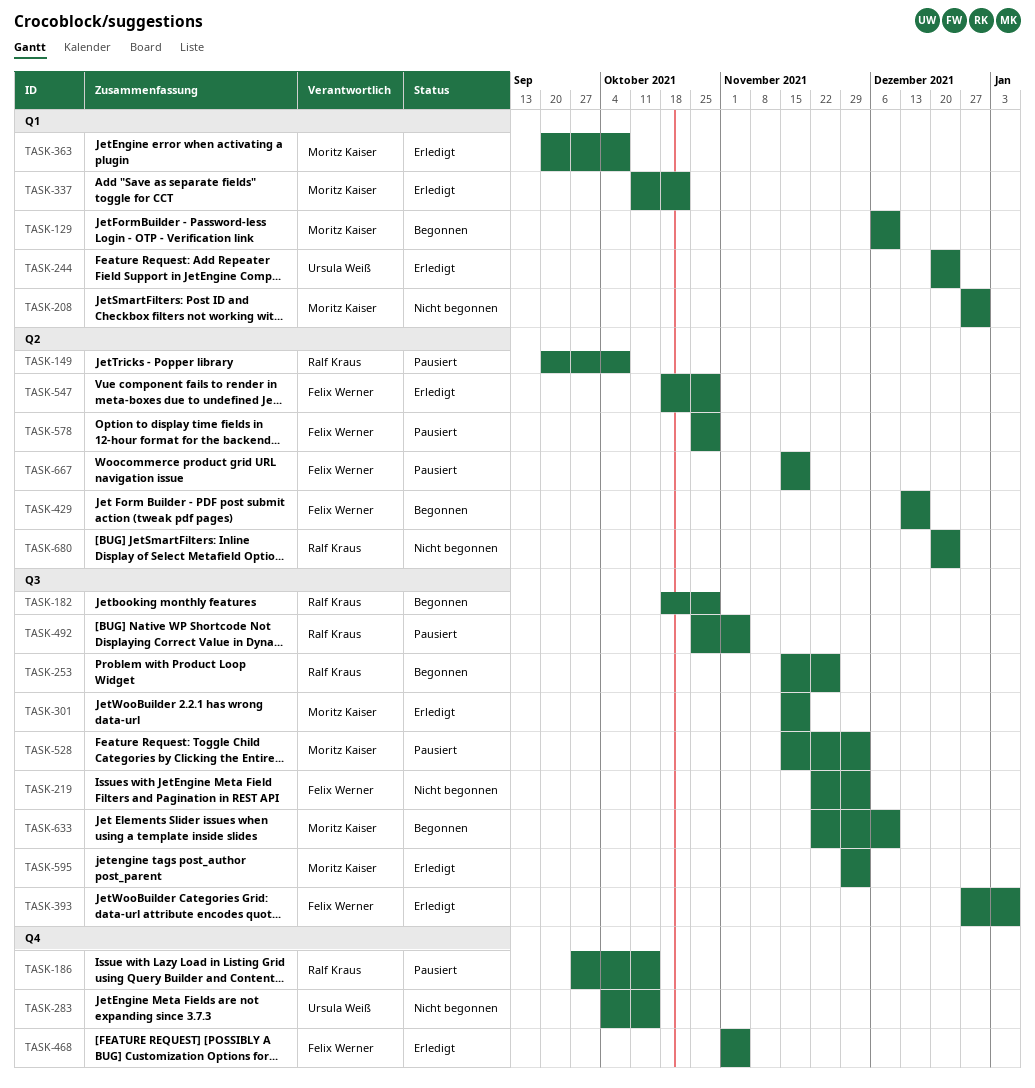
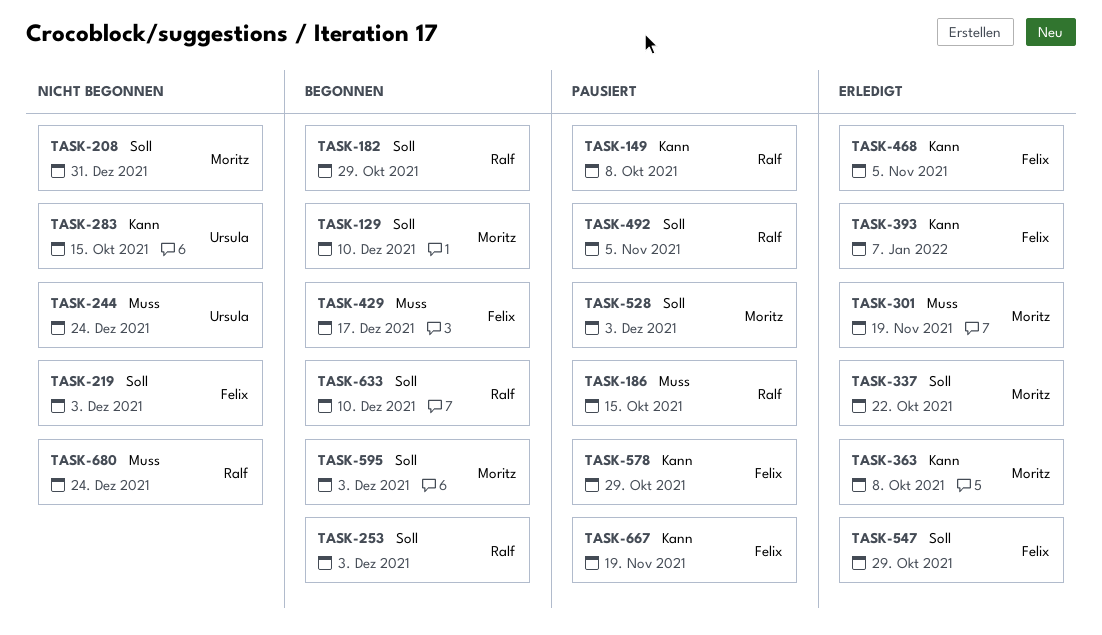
TASK-244, status: Erledigt -> Nicht begonnen
TASK-253, due: Nov 26 -> Dec 3
TASK-595, status: Erledigt -> Begonnen
TASK-633, owner: Moritz Kaiser -> Ralf Kraus

